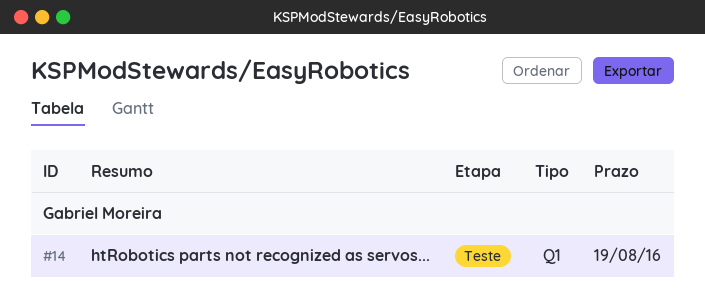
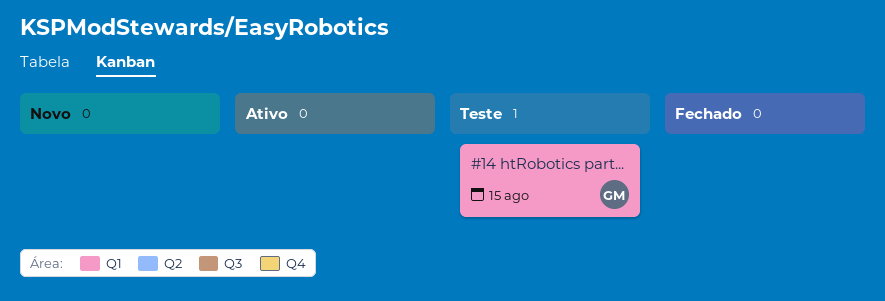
#14, due: Aug 19 -> Aug 15

